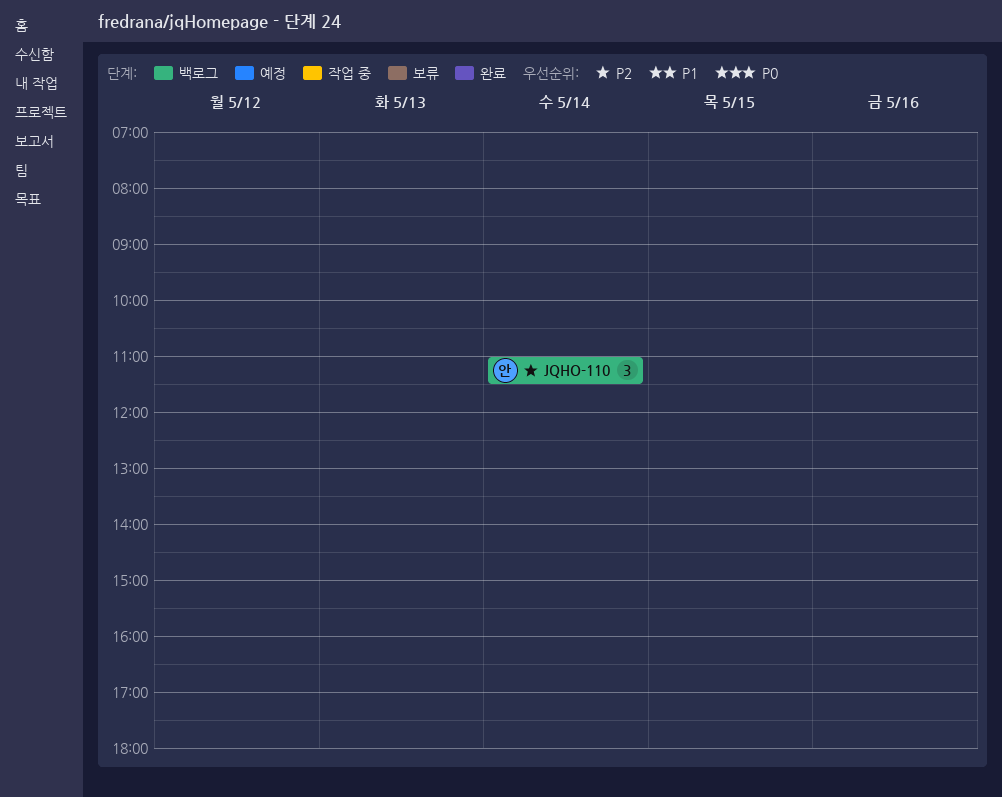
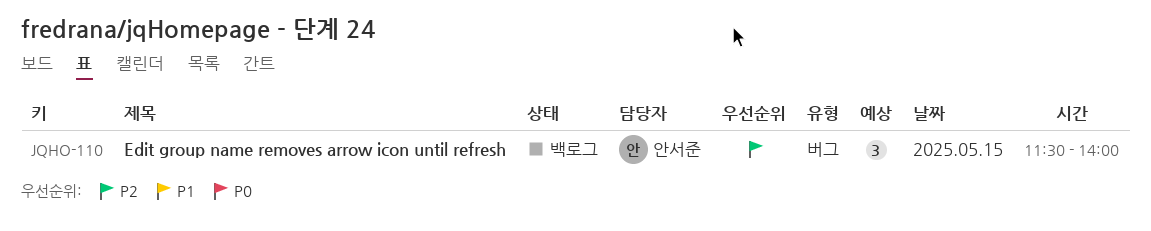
JQHO-110, day: May 14 -> May 15
JQHO-110, begins: 11:00 -> 11:30
JQHO-110, ends: 11:30 -> 14:00

